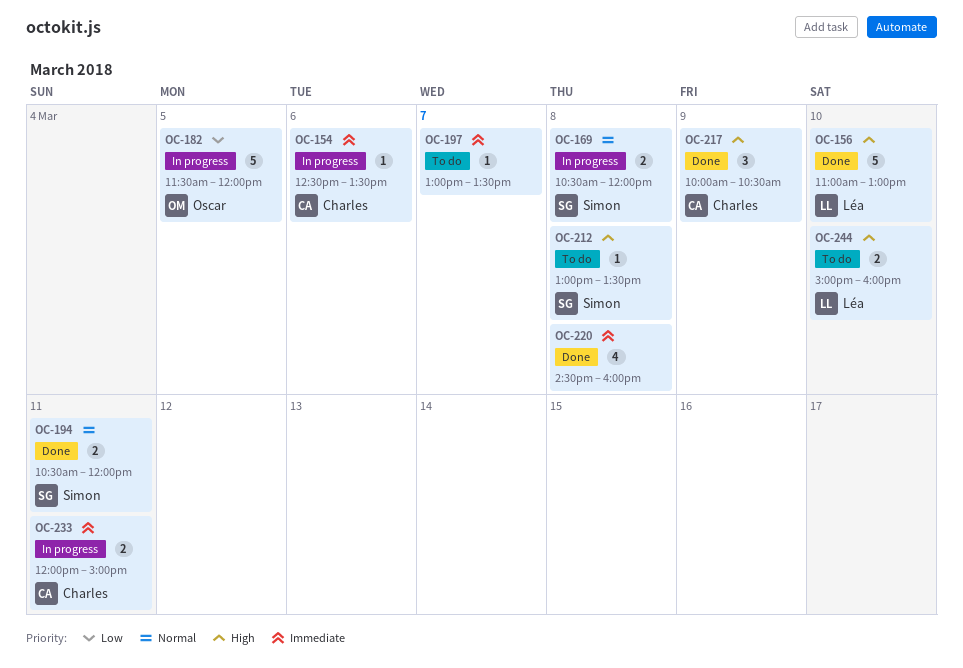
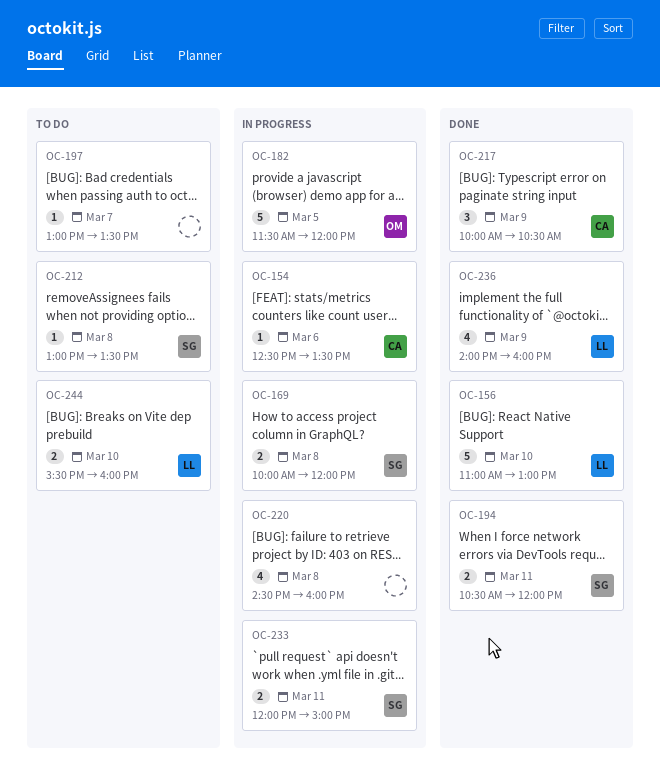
OC-169, begins: 10:30 -> 10:00
OC-220, status: Done -> In progress
OC-233, owner: Charles -> Simon
OC-236: none -> present
OC-244, begins: 15:00 -> 15:30

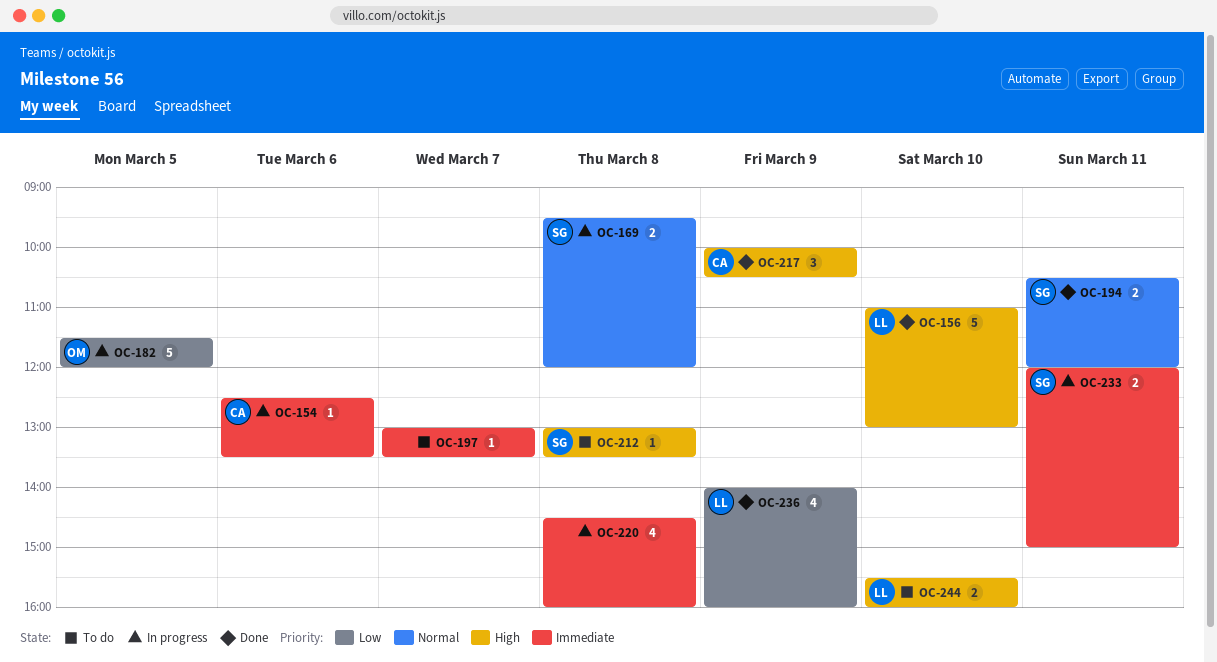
OC-169, begins: 10:00 -> 09:30

